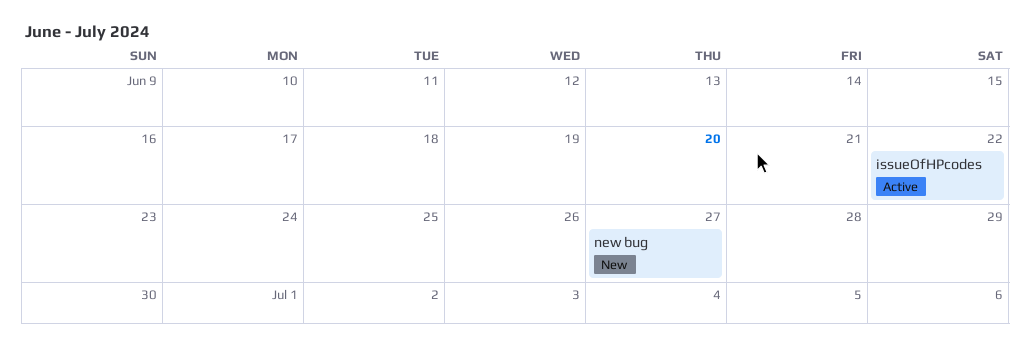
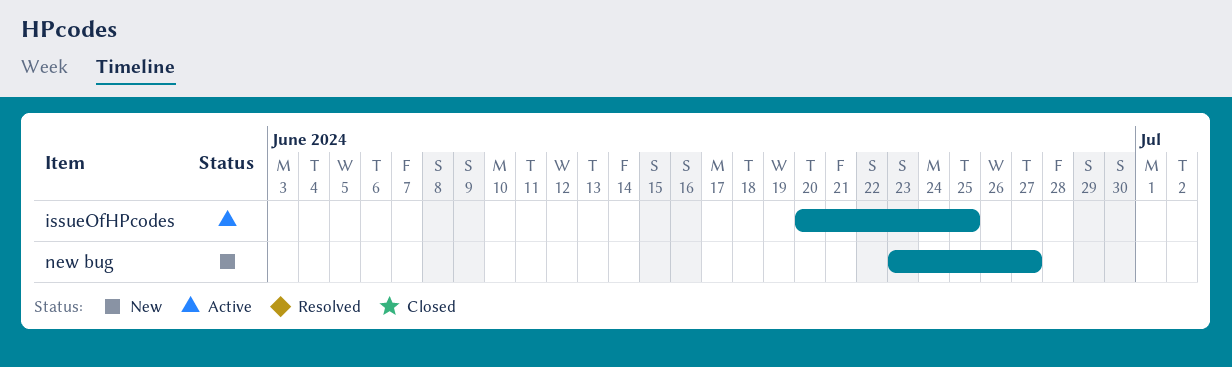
issueOfHPcodes, due: Jun 22 -> Jun 25

